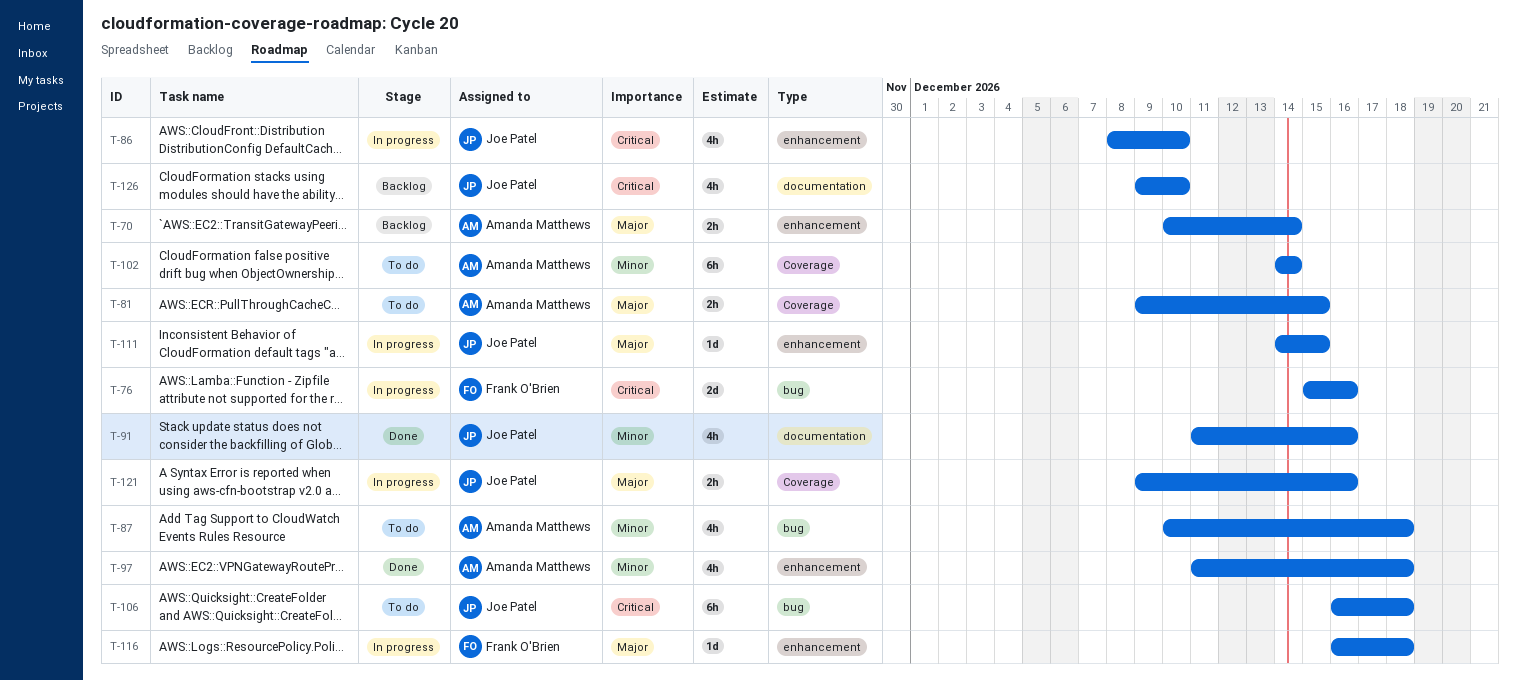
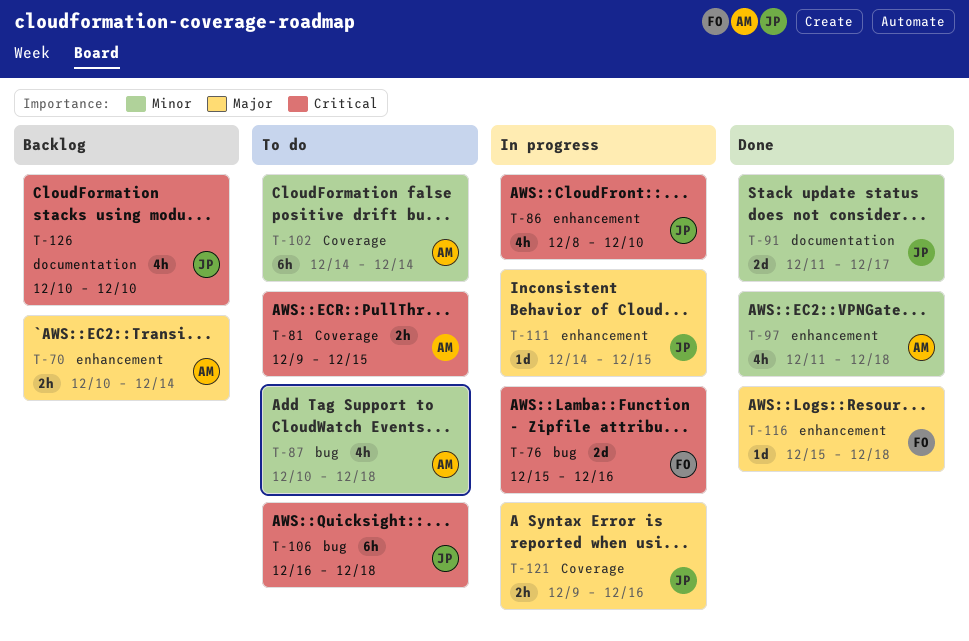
T-81, priority: Major -> Critical
T-91, estimate: 4h -> 2d
T-91, due: Dec 16 -> Dec 17
T-116, status: In progress -> Done
T-116, start: Dec 16 -> Dec 15
T-126, start: Dec 9 -> Dec 10

